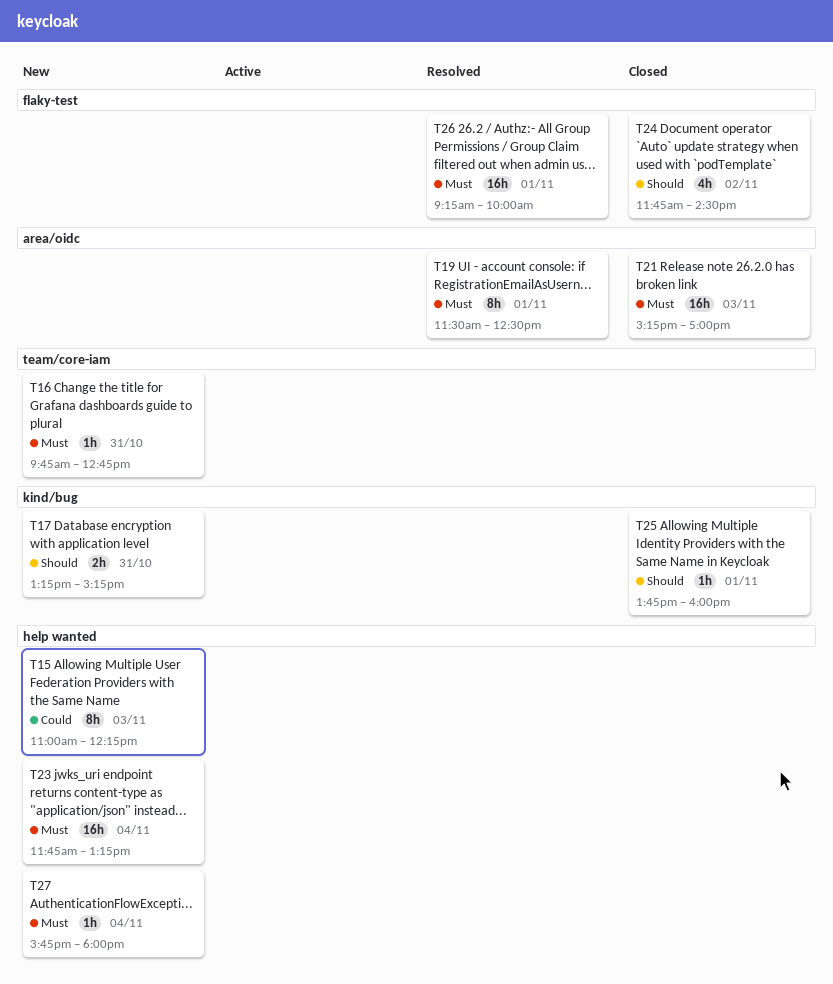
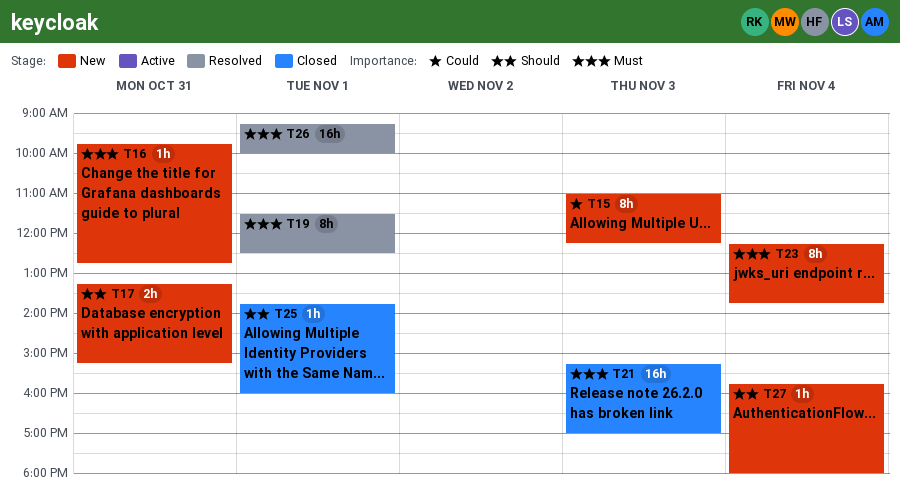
T23, estimate: 16h -> 8h
T23, begins: 11:45 -> 12:15
T23, ends: 13:15 -> 13:45
T24: present -> none
T27, priority: Must -> Should

